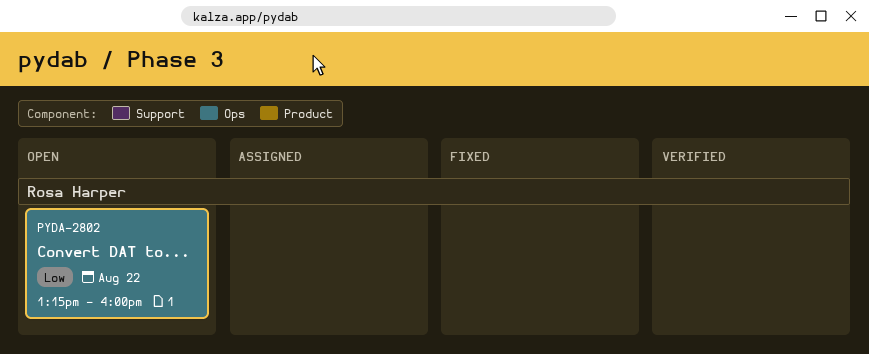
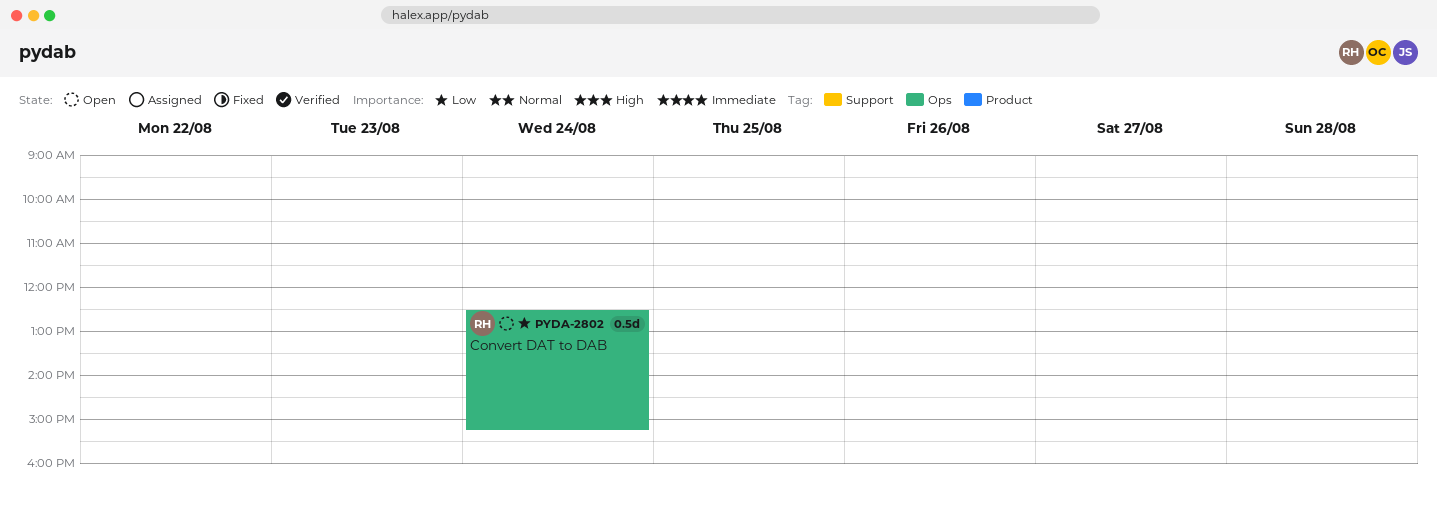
PYDA-2802, day: Aug 22 -> Aug 24
PYDA-2802, begins: 13:15 -> 12:30
PYDA-2802, ends: 16:00 -> 15:15

